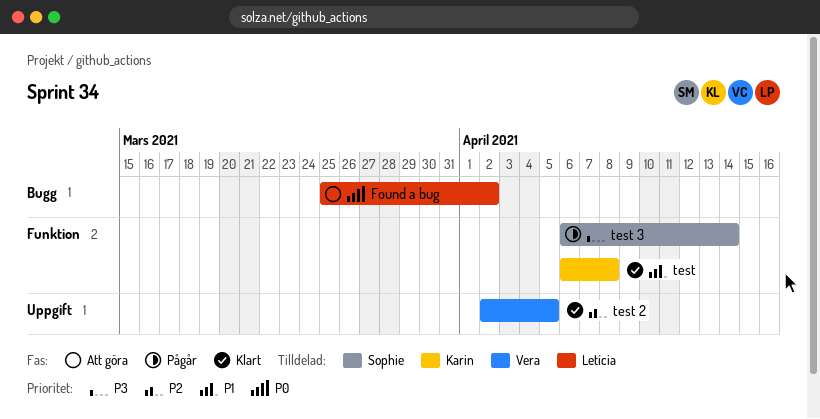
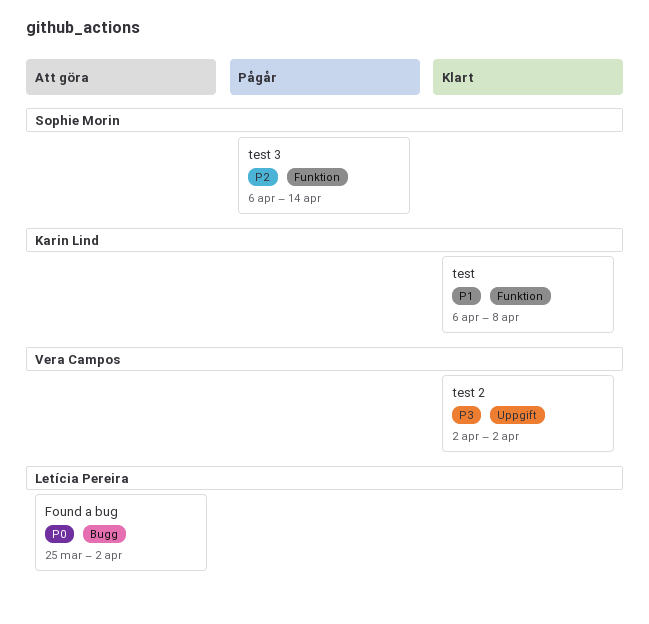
test 2, priority: P2 -> P3
test 2, due: Apr 5 -> Apr 2
test 3, priority: P3 -> P2

